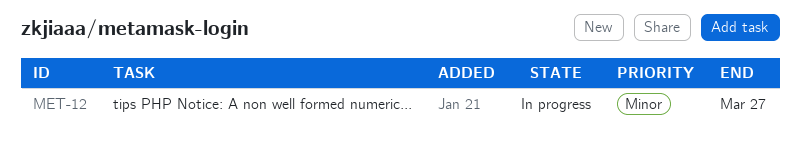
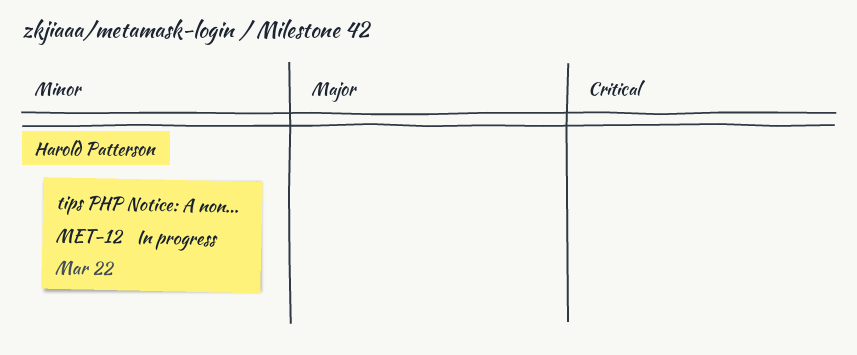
MET-12, due: Mar 27 -> Mar 22

